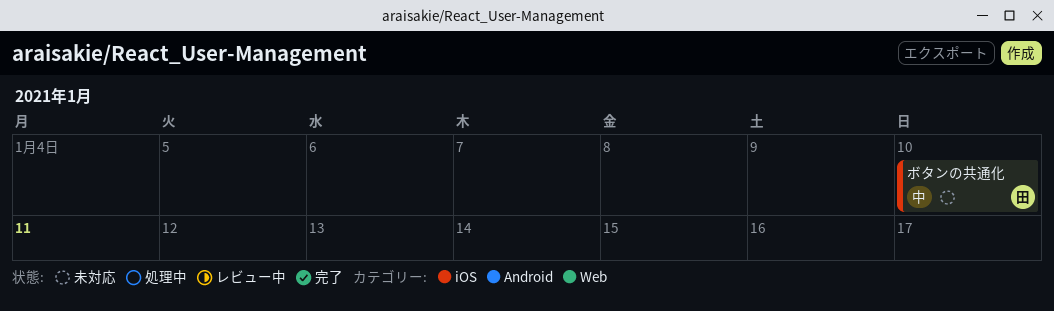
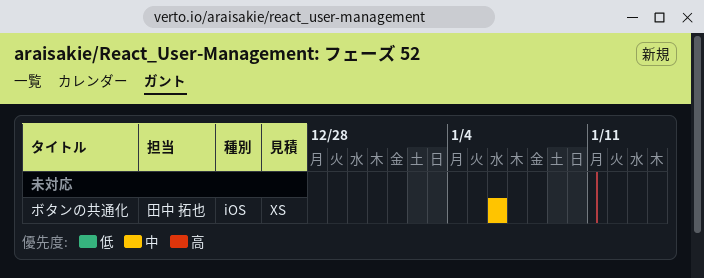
ボタンの共通化, due: Jan 10 -> Jan 6

